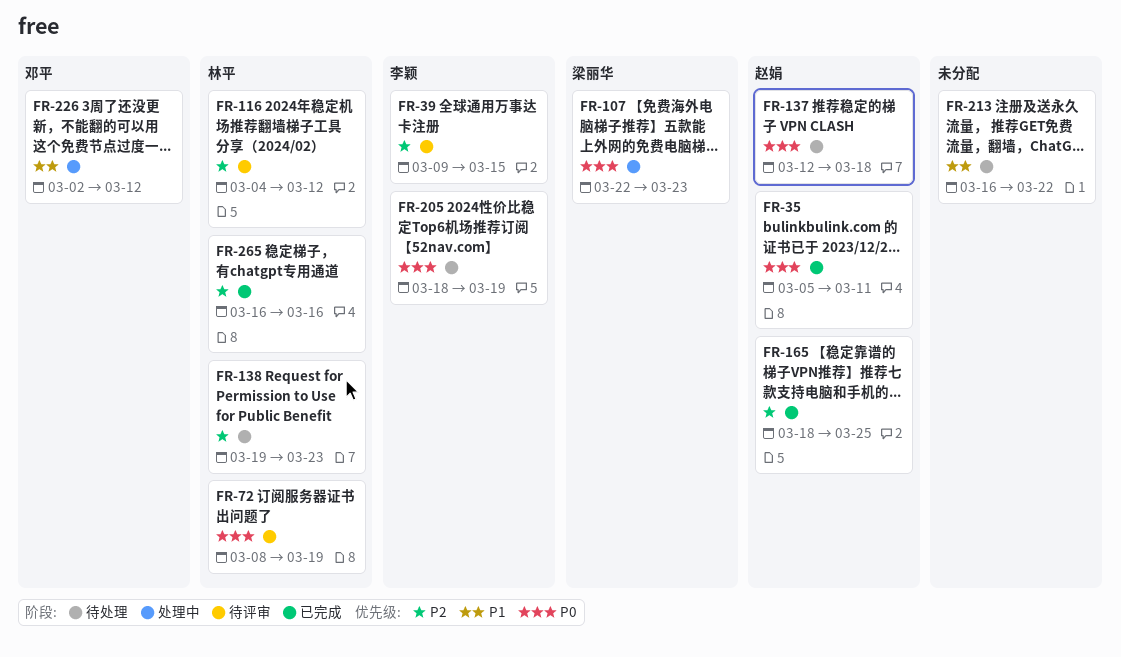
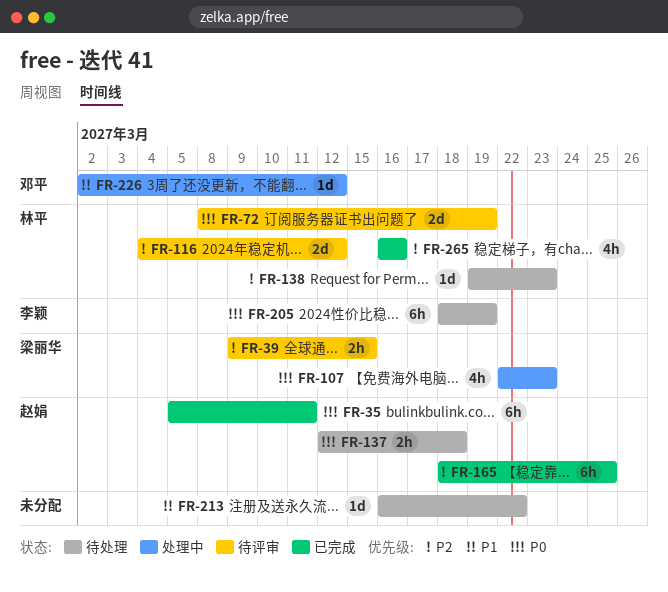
FR-39, owner: 李颖 -> 梁丽华

